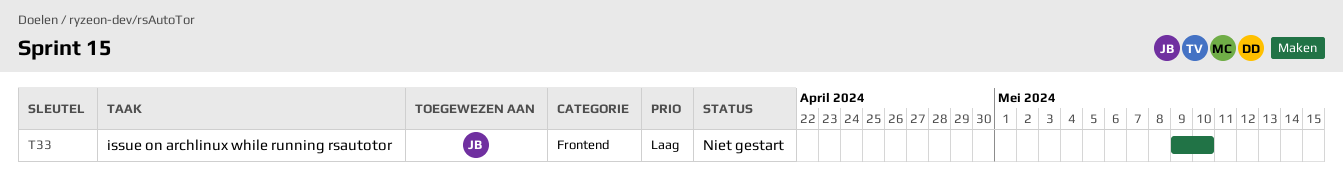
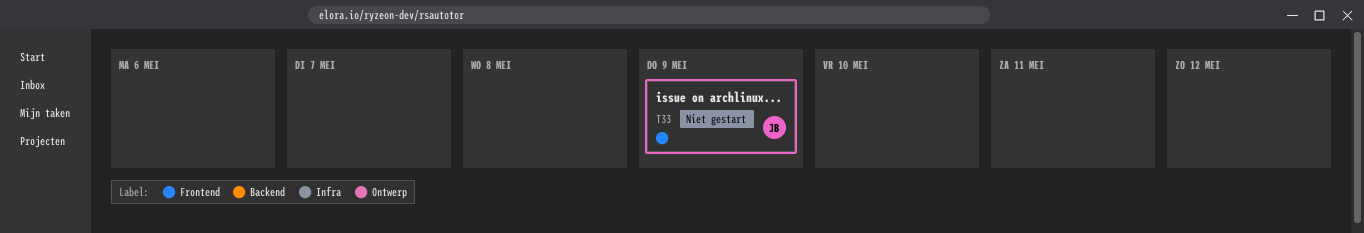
T33, due: May 10 -> May 9

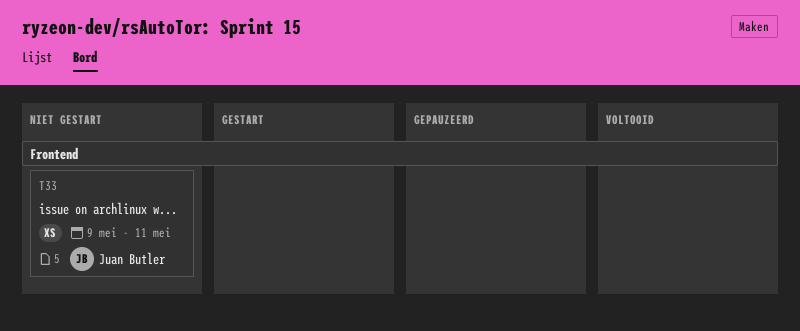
T33, due: May 9 -> May 11

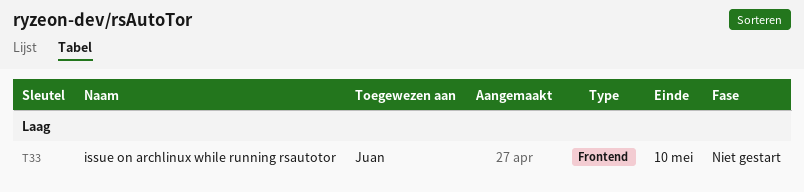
T33, due: May 11 -> May 10

